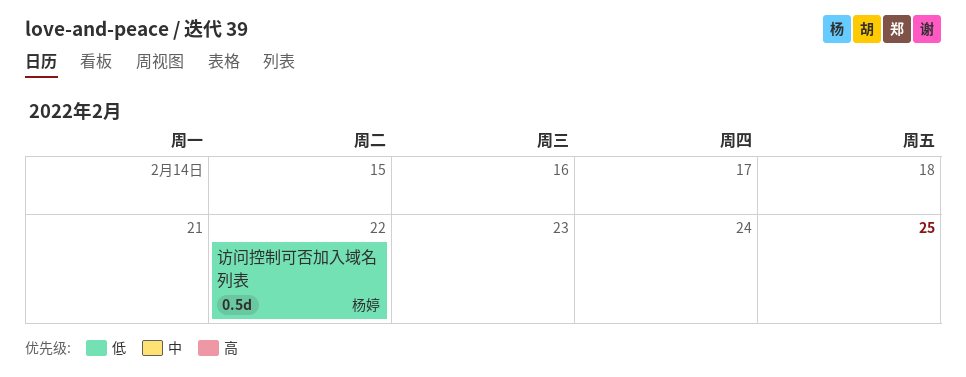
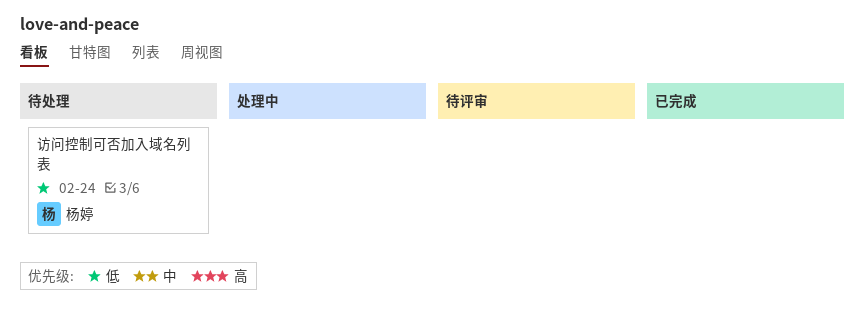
访问控制可否加入域名列表, due: Feb 22 -> Feb 24

